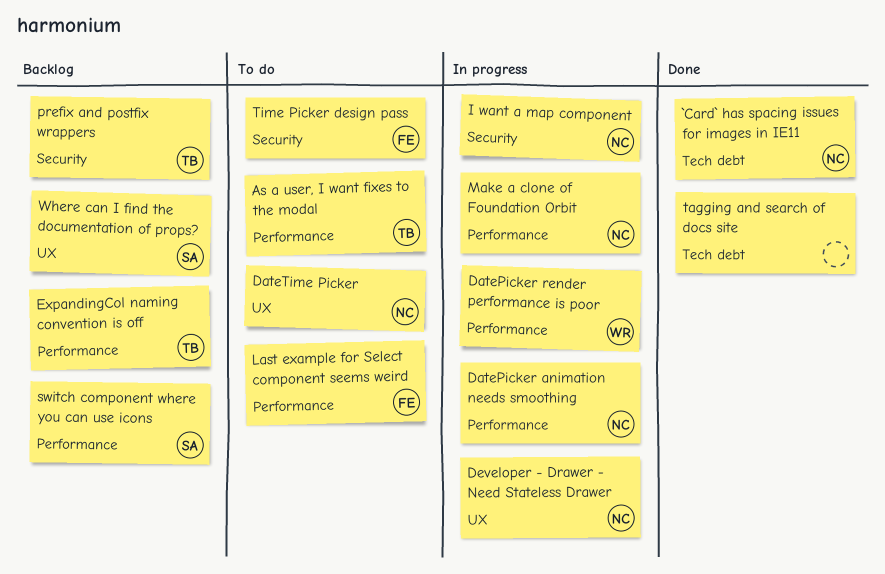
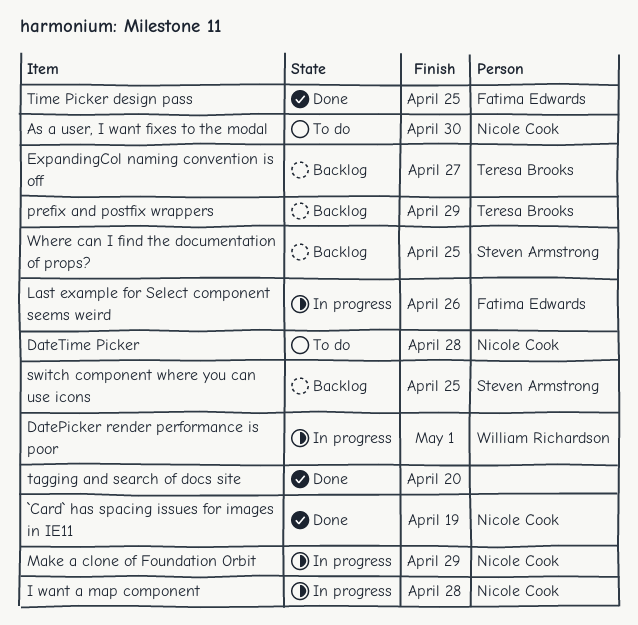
As a user, I want fixes to the modal, owner: Teresa Brooks -> Nicole Cook
DatePicker animation needs smoothing: present -> none
Developer - Drawer - Need Stateless Drawer: present -> none
Last example for Select component seems weird, status: To do -> In progress
Time Picker design pass, status: To do -> Done

